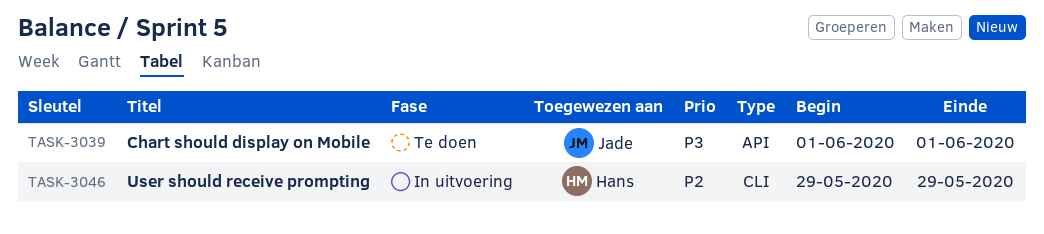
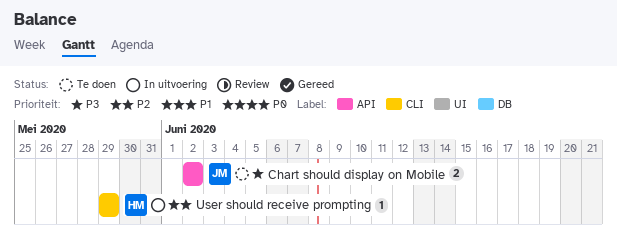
Chart should display on Mobile, start: Jun 1 -> Jun 2
Chart should display on Mobile, due: Jun 1 -> Jun 2

